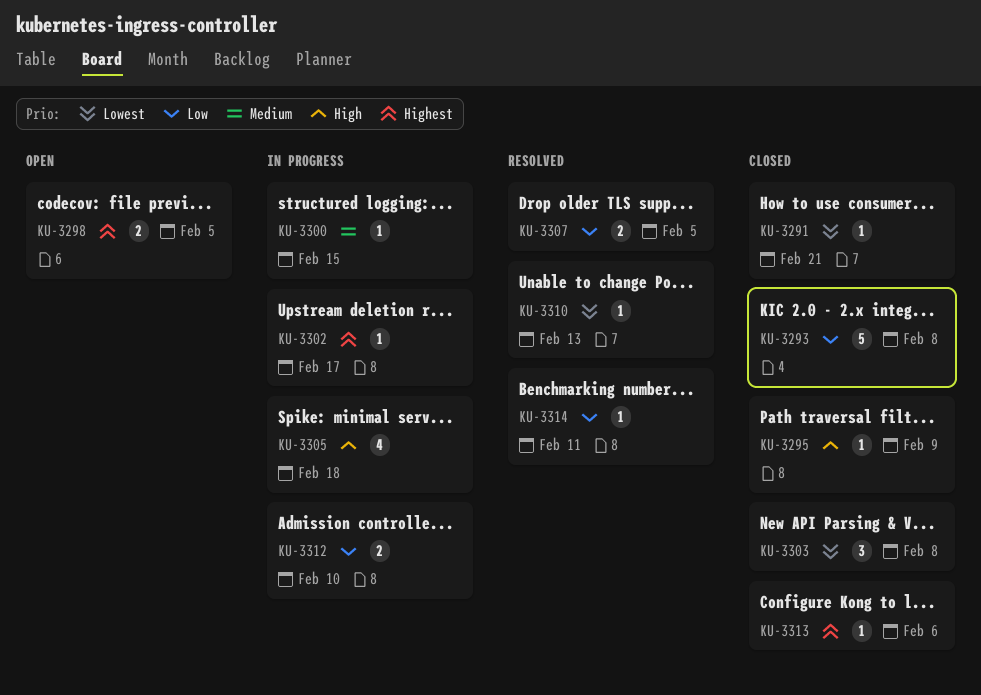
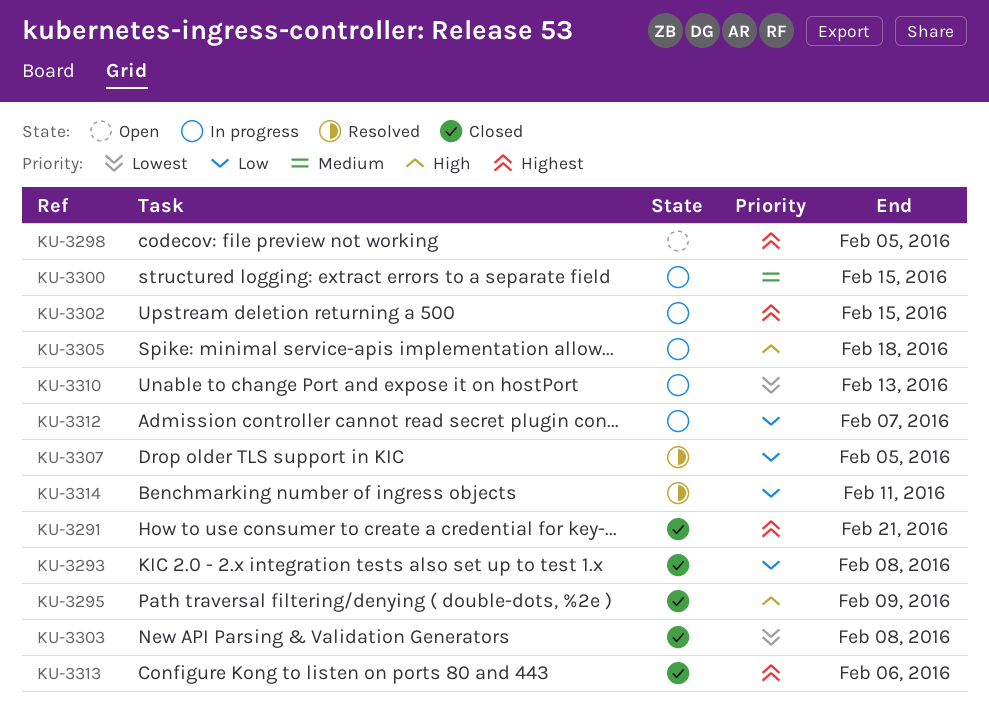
KU-3291, priority: Lowest -> Highest
KU-3302, due: Feb 17 -> Feb 15
KU-3310, status: Resolved -> In progress
KU-3312, due: Feb 10 -> Feb 7

